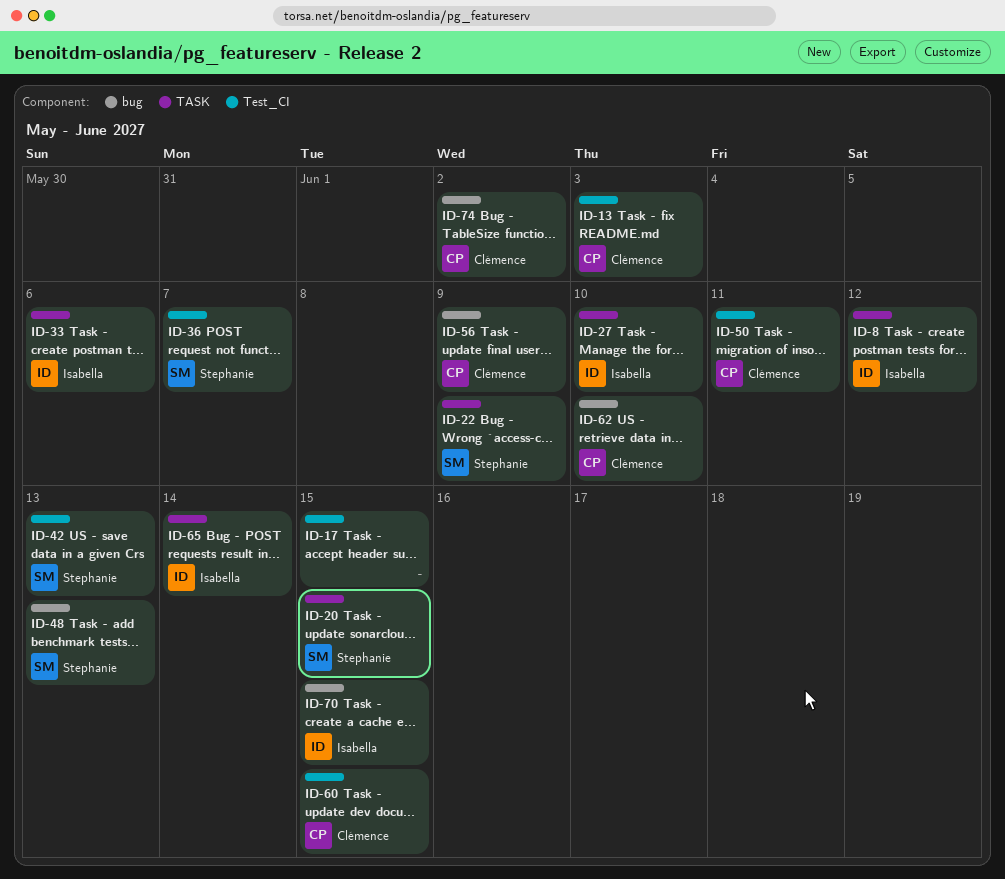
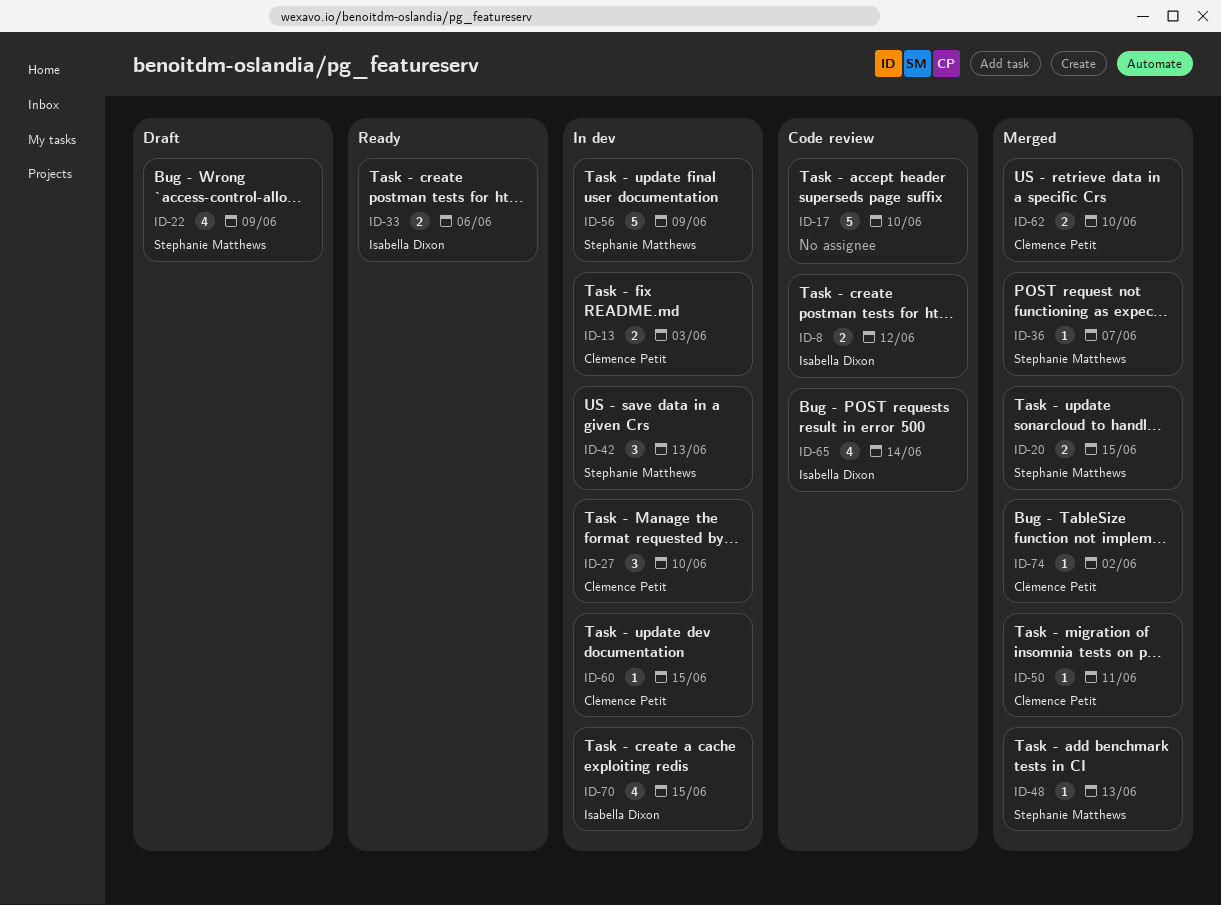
ID-17, due: Jun 15 -> Jun 10
ID-27, owner: Isabella Dixon -> Clémence Petit
ID-56, owner: Clémence Petit -> Stephanie Matthews

